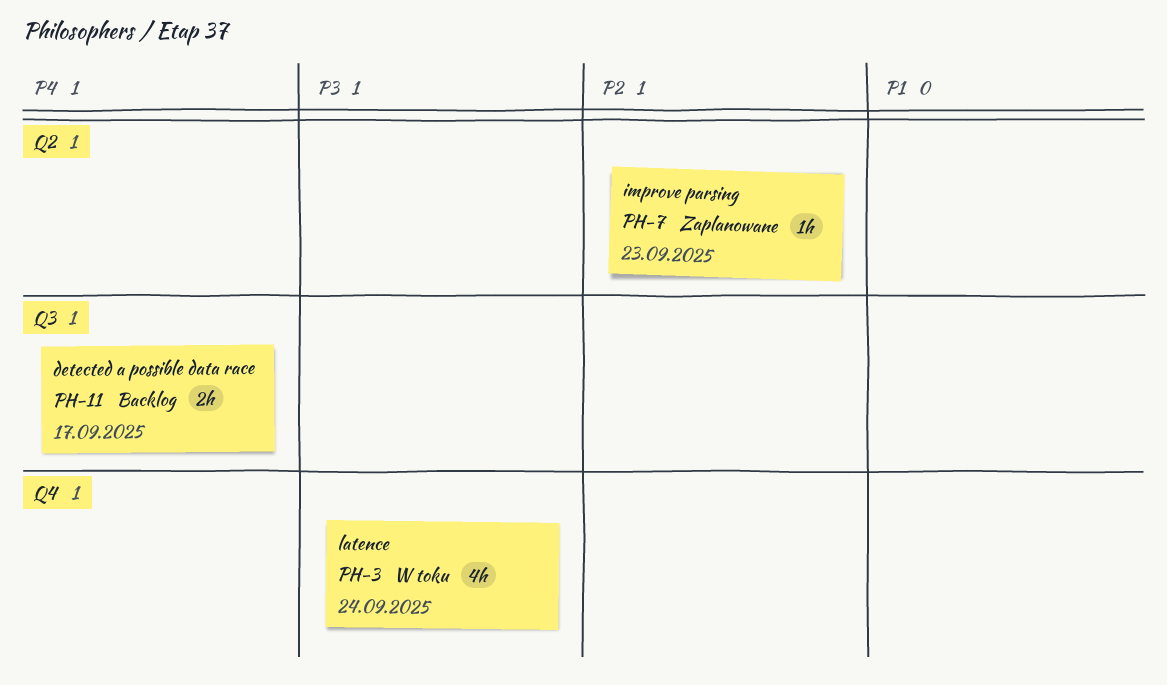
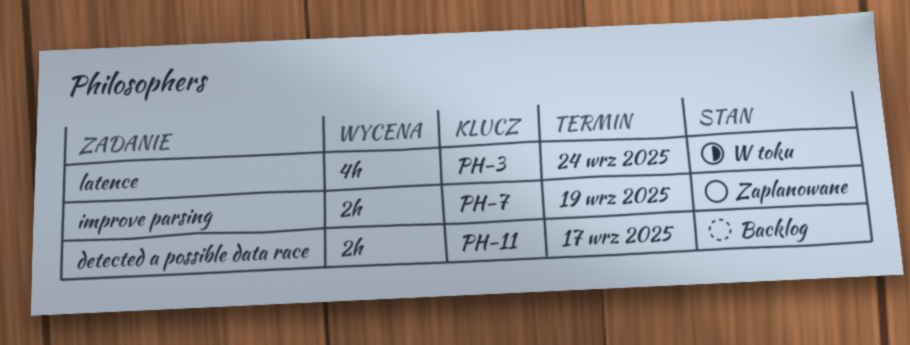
PH-7, estimate: 1h -> 2h
PH-7, due: Sep 23 -> Sep 19

